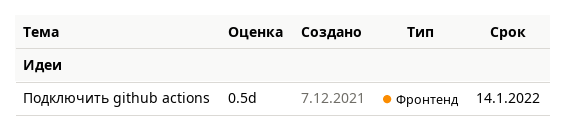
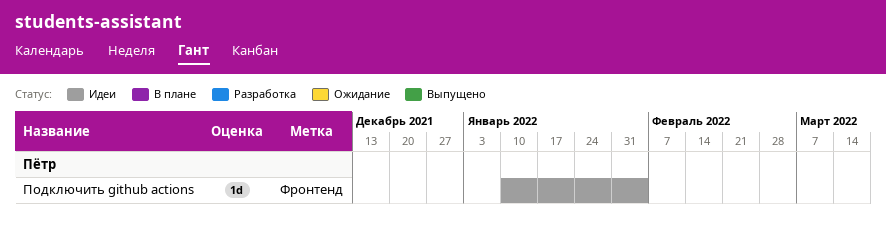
Подключить github actions, estimate: 0.5d -> 1d
Подключить github actions, due: Jan 14 -> Feb 4

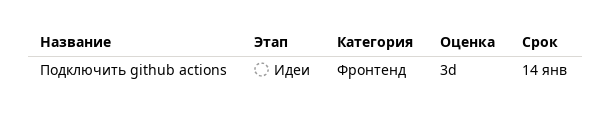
Подключить github actions, estimate: 1d -> 3d
Подключить github actions, due: Feb 4 -> Jan 14

